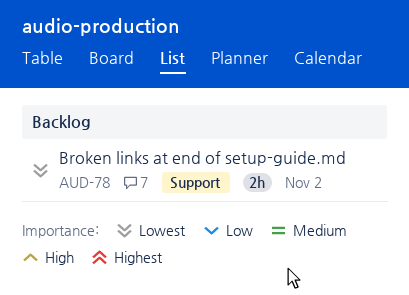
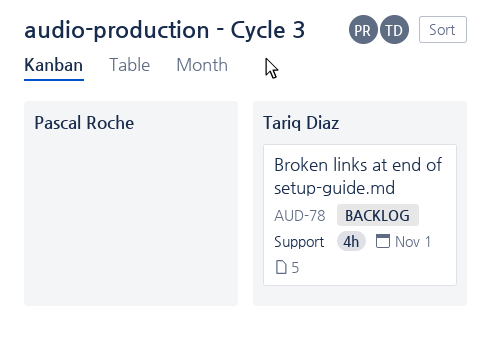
AUD-78, estimate: 2h -> 4h
AUD-78, due: Nov 2 -> Nov 1

